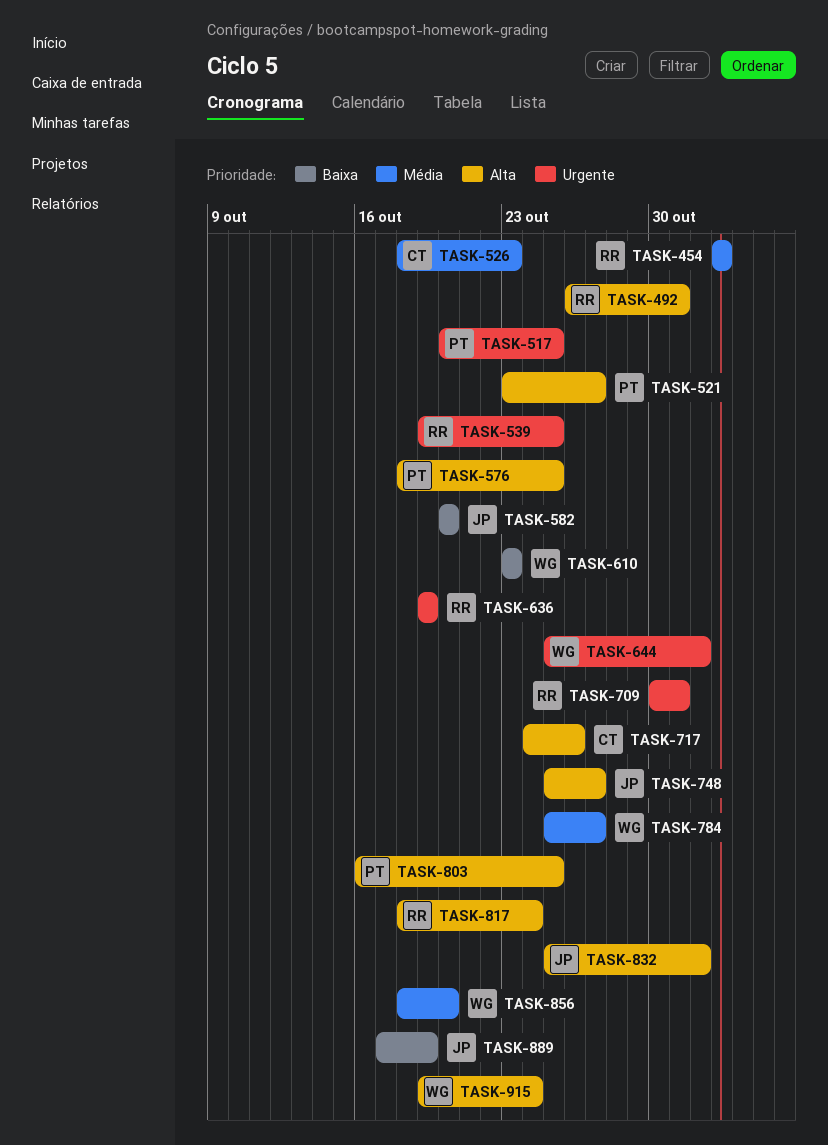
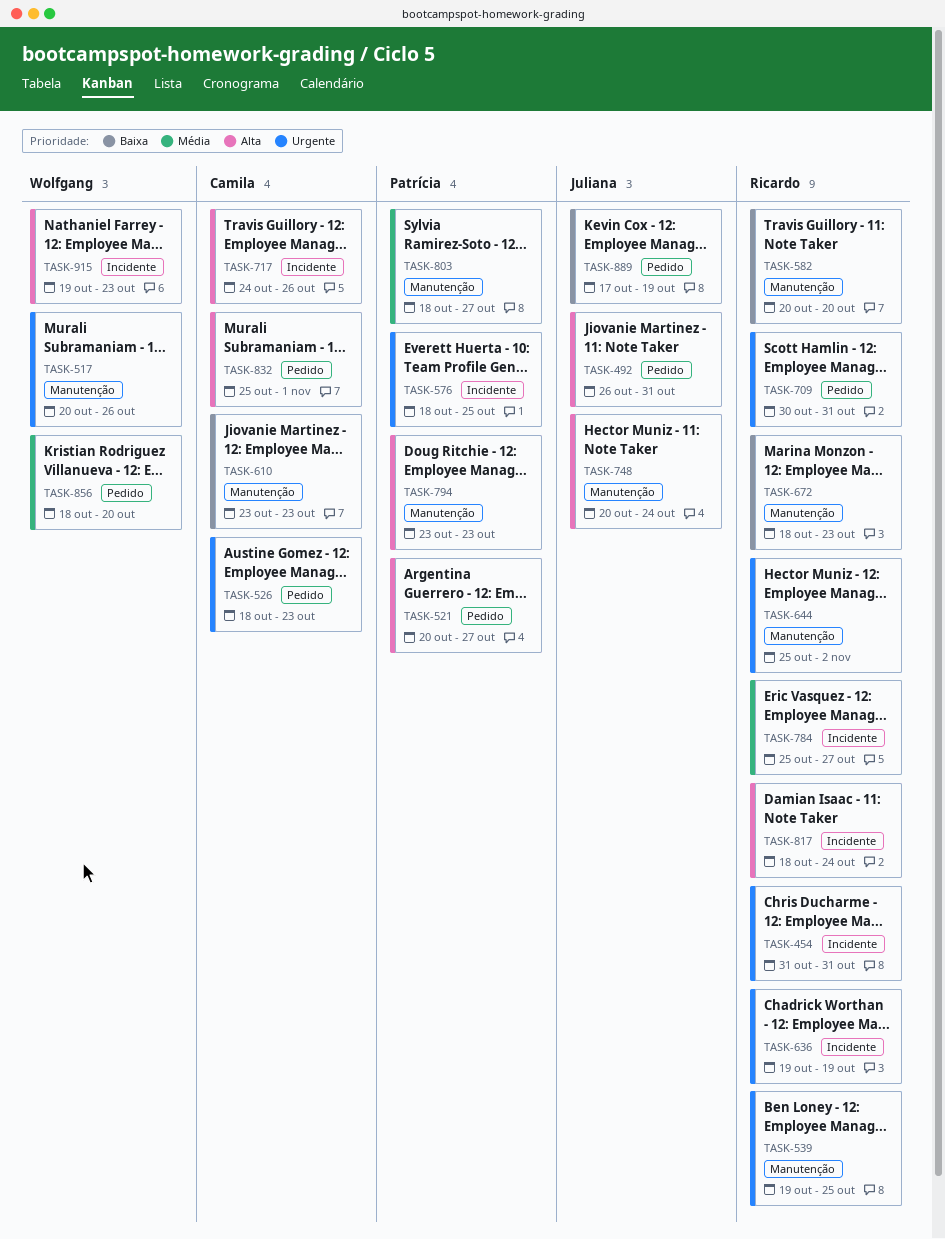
TASK-454, priority: Média -> Urgente
TASK-454, start: Nov 2 -> Oct 31
TASK-454, due: Nov 2 -> Oct 31
TASK-492, owner: Ricardo -> Juliana
TASK-517, owner: Patrícia -> Wolfgang
TASK-517, due: Oct 25 -> Oct 26
TASK-521, start: Oct 23 -> Oct 20
TASK-526, priority: Média -> Urgente
TASK-576, priority: Alta -> Urgente
TASK-582, owner: Juliana -> Ricardo
TASK-610, owner: Wolfgang -> Camila
TASK-644, owner: Wolfgang -> Ricardo
TASK-644, due: Nov 1 -> Nov 2
TASK-672: none -> present
TASK-748, start: Oct 25 -> Oct 20
TASK-748, due: Oct 27 -> Oct 24
TASK-784, owner: Wolfgang -> Ricardo
TASK-794: none -> present
TASK-803, priority: Alta -> Média
TASK-803, start: Oct 16 -> Oct 18
TASK-803, due: Oct 25 -> Oct 27
TASK-832, owner: Juliana -> Camila
TASK-915, due: Oct 24 -> Oct 23

